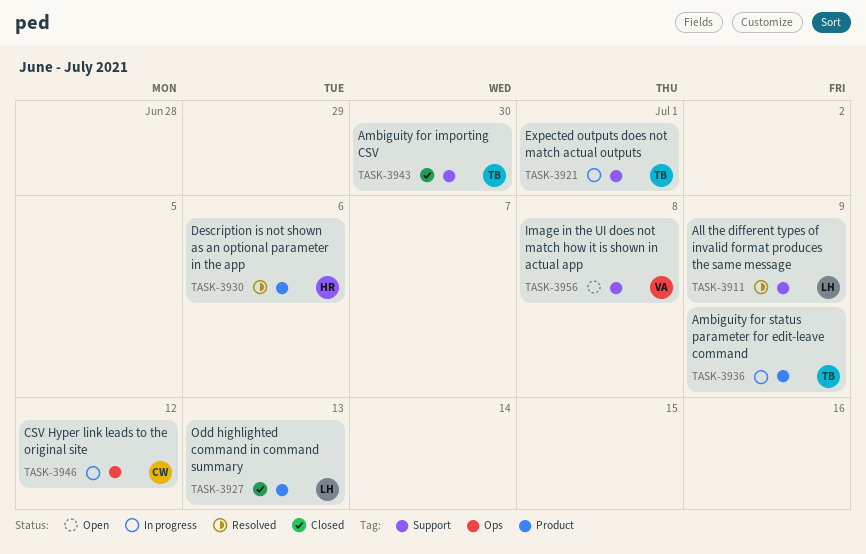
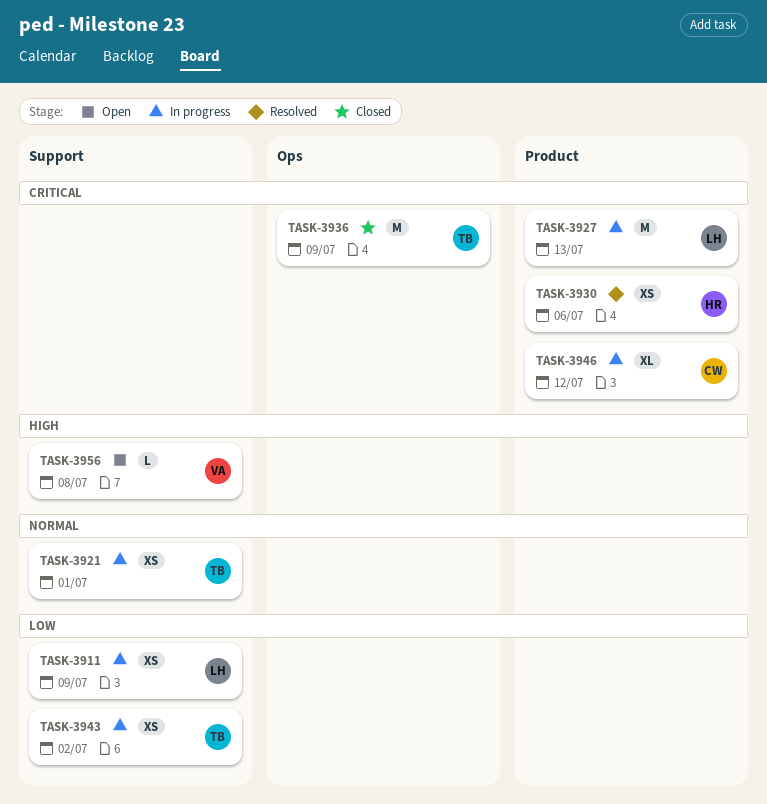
TASK-3911, status: Resolved -> In progress
TASK-3927, status: Closed -> In progress
TASK-3936, status: In progress -> Closed
TASK-3936, label: Product -> Ops
TASK-3943, status: Closed -> In progress
TASK-3943, due: Jun 30 -> Jul 2
TASK-3946, label: Ops -> Product

